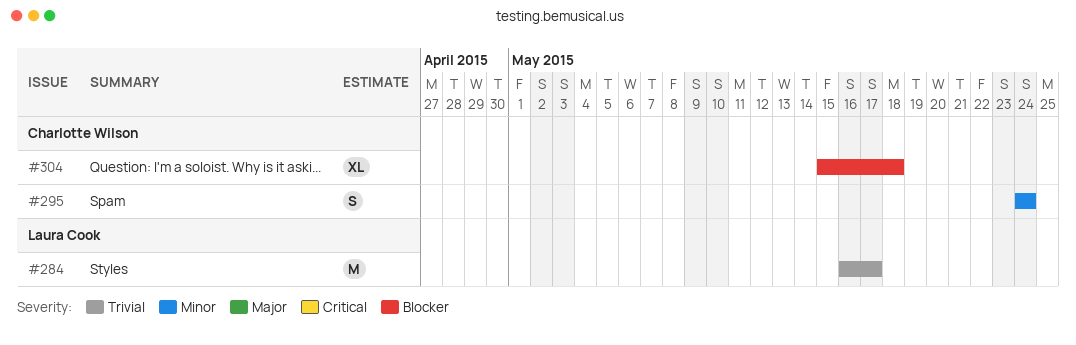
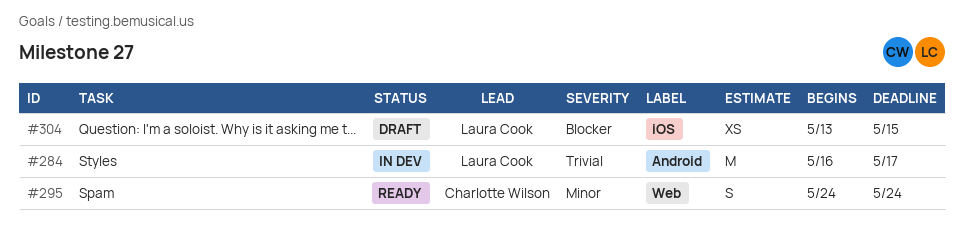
#304, owner: Charlotte Wilson -> Laura Cook
#304, estimate: XL -> XS
#304, start: May 15 -> May 13
#304, due: May 18 -> May 15

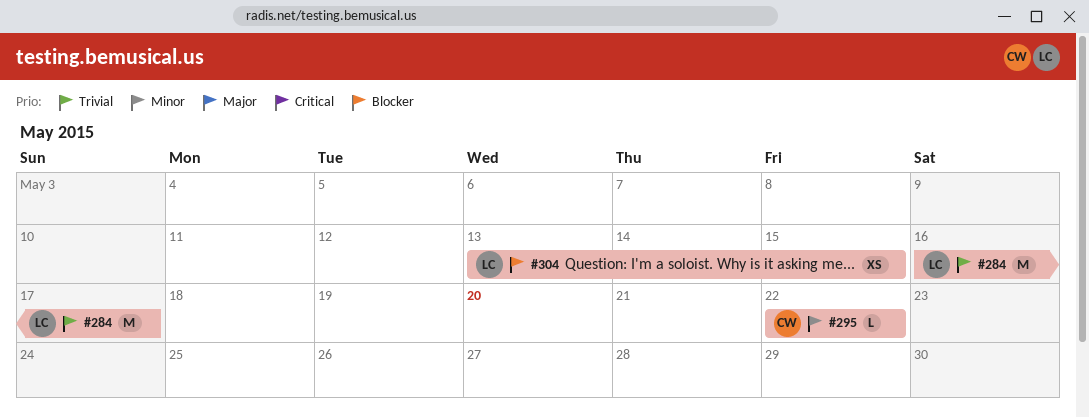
#295, estimate: S -> L
#295, start: May 24 -> May 22
#295, due: May 24 -> May 22

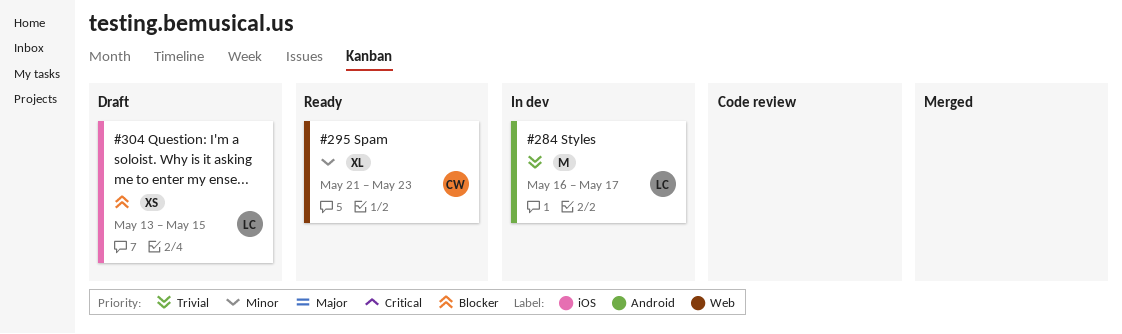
#295, estimate: L -> XL
#295, start: May 22 -> May 21
#295, due: May 22 -> May 23

